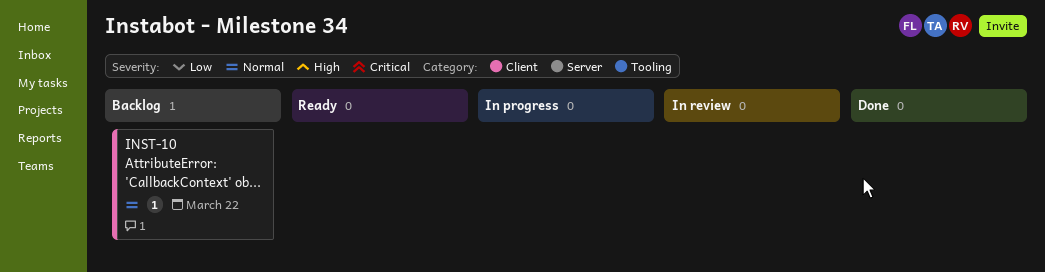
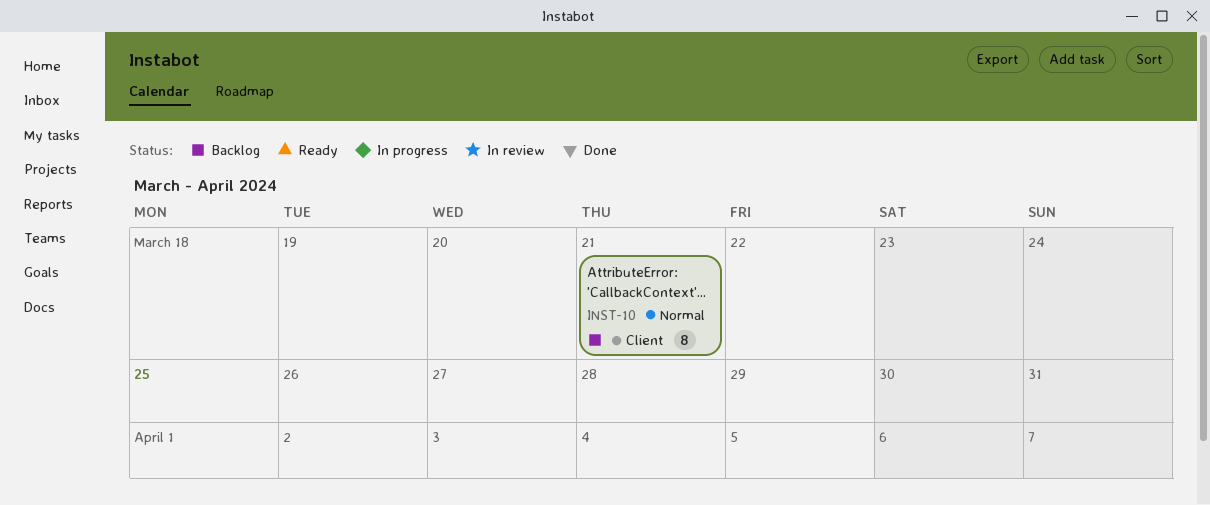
INST-10, estimate: 1 -> 8
INST-10, due: Mar 22 -> Mar 21

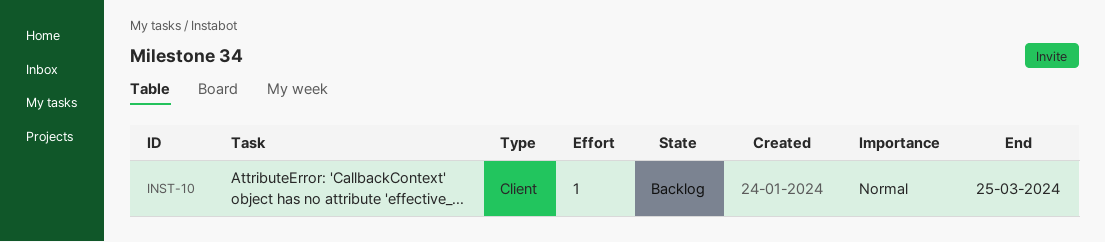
INST-10, estimate: 8 -> 1
INST-10, due: Mar 21 -> Mar 25

